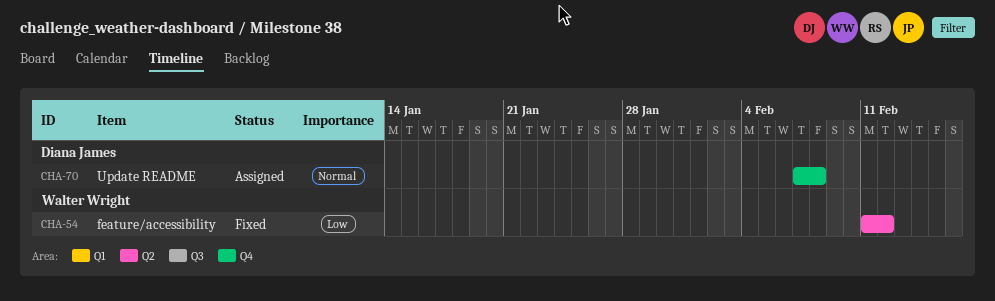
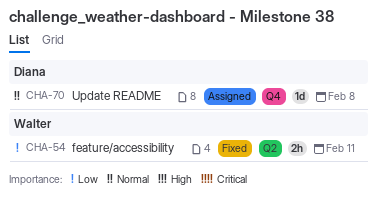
CHA-54, due: Feb 12 -> Feb 11

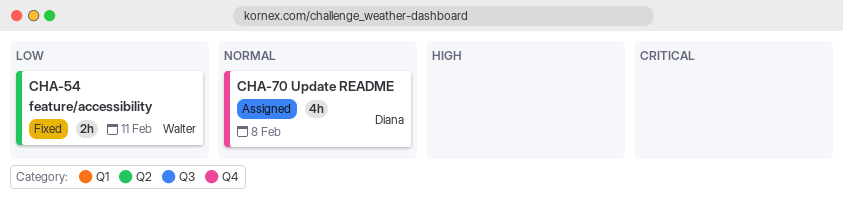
CHA-70, estimate: 1d -> 4h

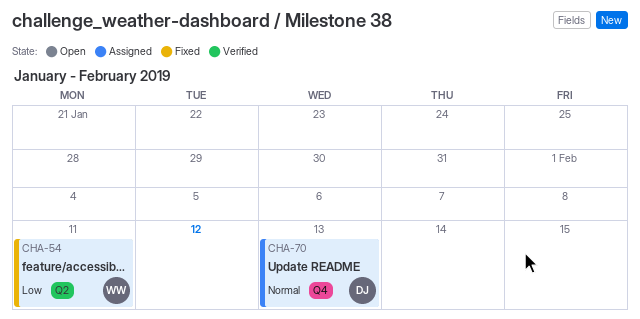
CHA-70, due: Feb 8 -> Feb 13

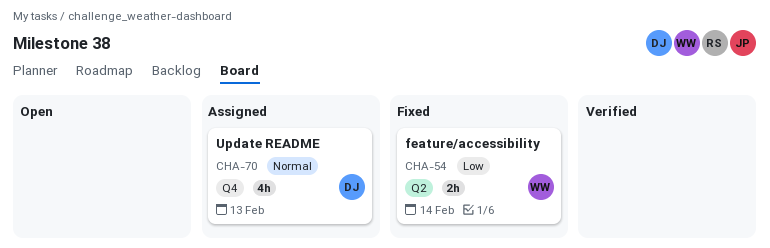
CHA-54, due: Feb 11 -> Feb 14

